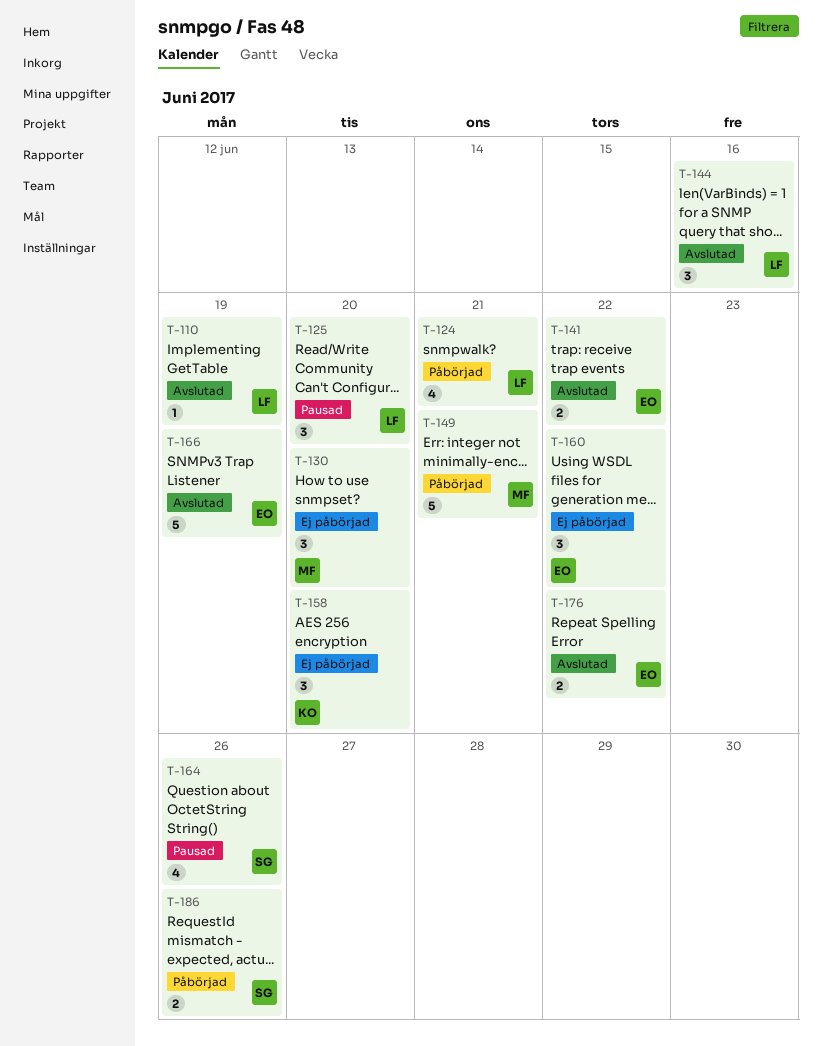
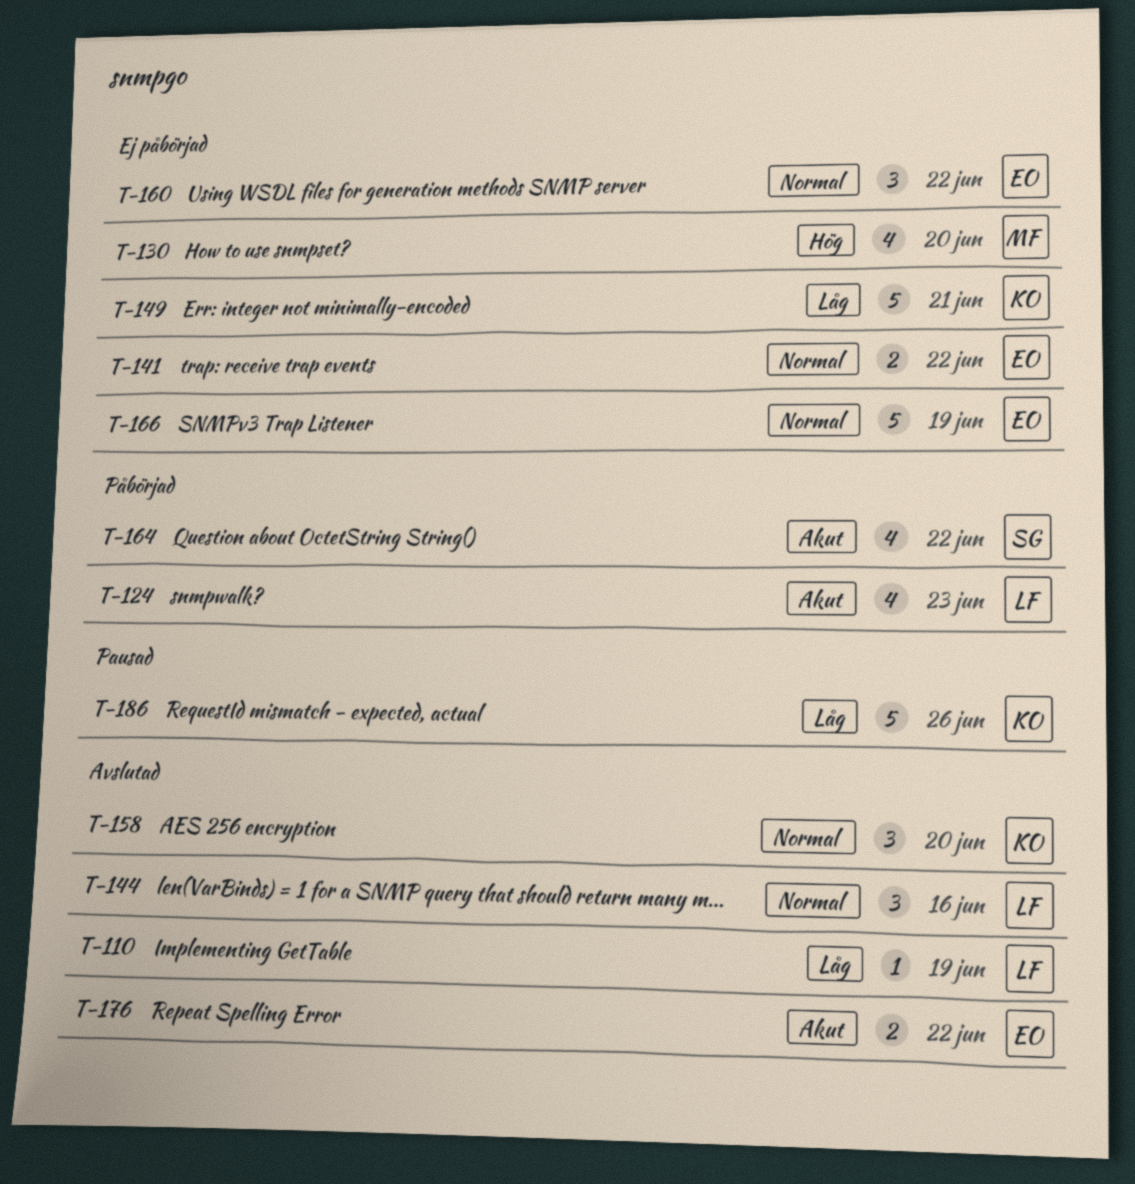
T-124, due: Jun 21 -> Jun 23
T-125: present -> none
T-130, estimate: 3 -> 4
T-141, status: Avslutad -> Ej påbörjad
T-149, status: Påbörjad -> Ej påbörjad
T-149, owner: MF -> KO
T-158, status: Ej påbörjad -> Avslutad
T-164, status: Pausad -> Påbörjad
T-164, due: Jun 26 -> Jun 22
T-166, status: Avslutad -> Ej påbörjad
T-186, status: Påbörjad -> Pausad
T-186, owner: SG -> KO
T-186, estimate: 2 -> 5

